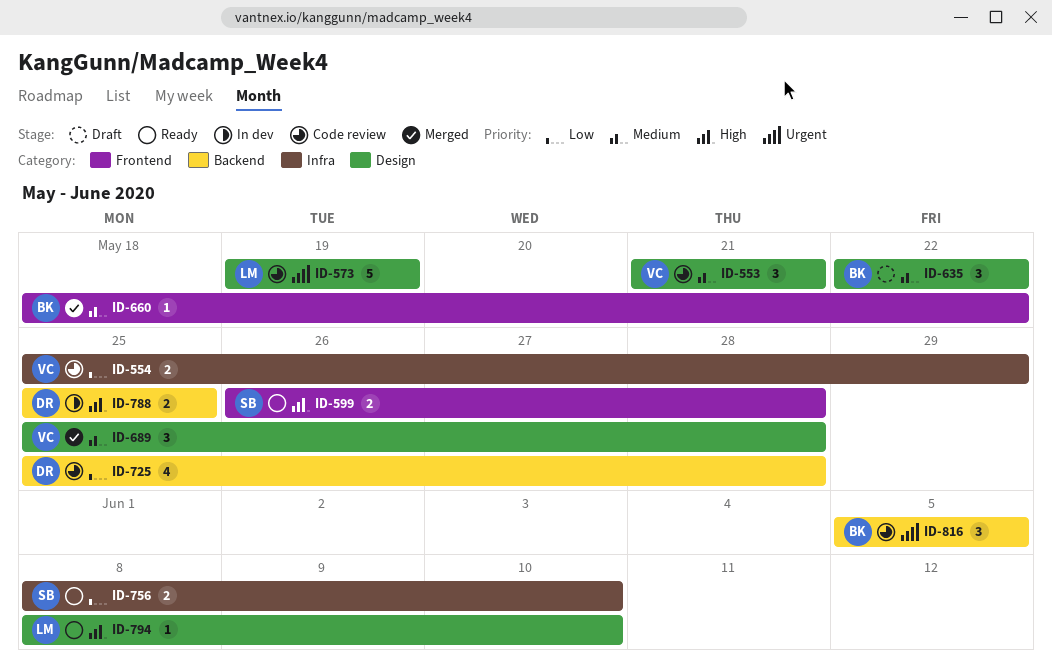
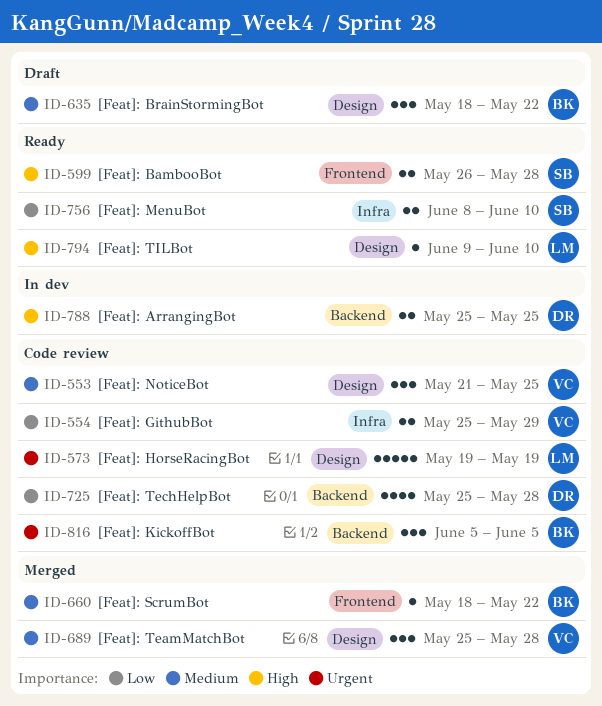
ID-553, due: May 21 -> May 25
ID-635, start: May 22 -> May 18
ID-794, start: Jun 8 -> Jun 9

